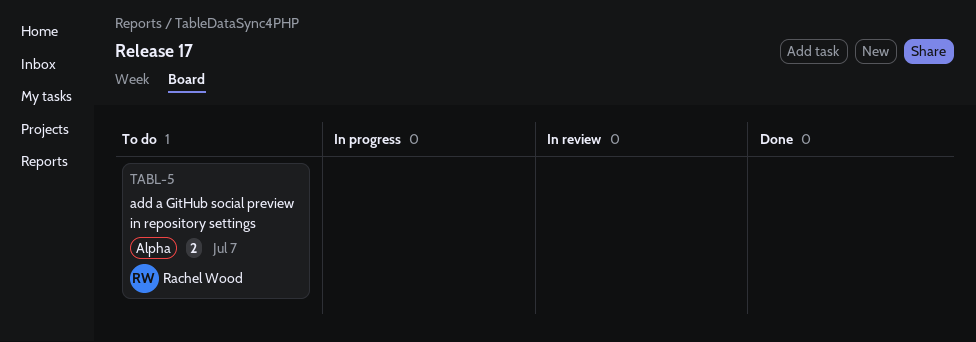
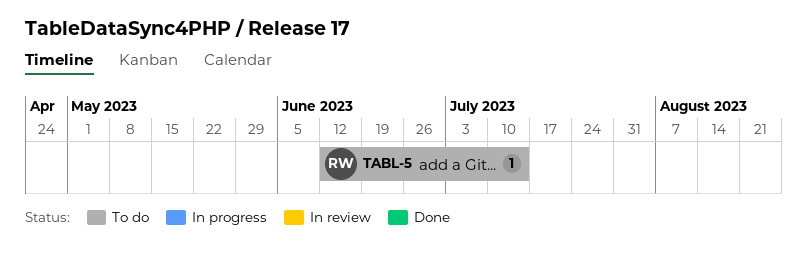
TABL-5, estimate: 2 -> 1
TABL-5, due: Jul 7 -> Jul 14

